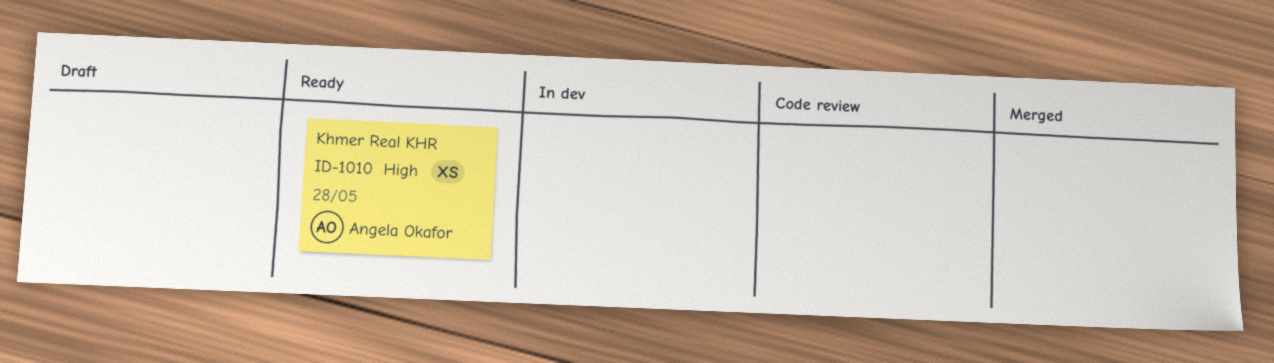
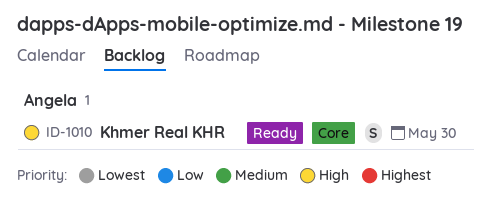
ID-1010, estimate: XS -> S
ID-1010, due: May 28 -> May 30

